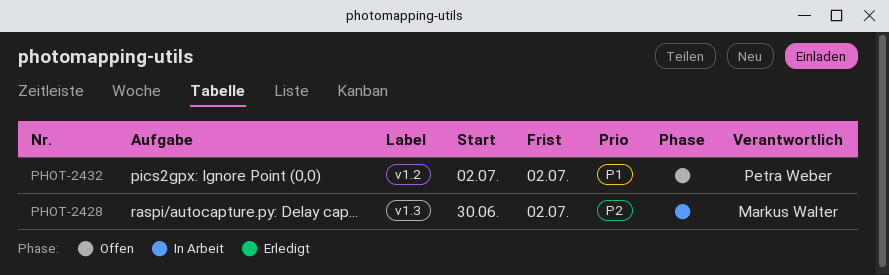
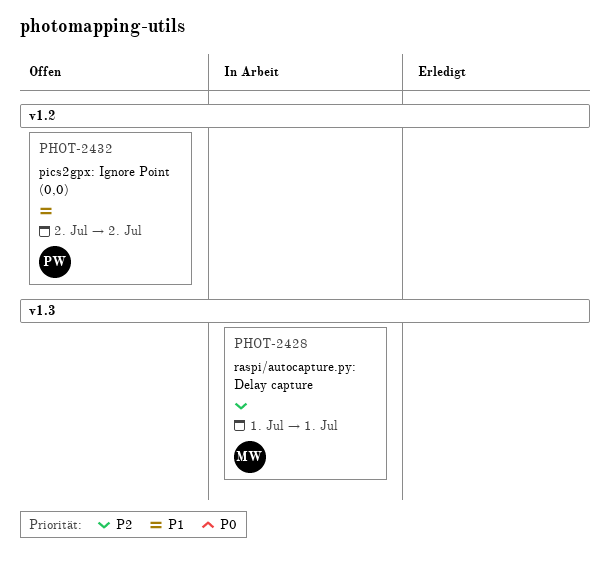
PHOT-2428, start: Jun 30 -> Jul 1
PHOT-2428, due: Jul 2 -> Jul 1

